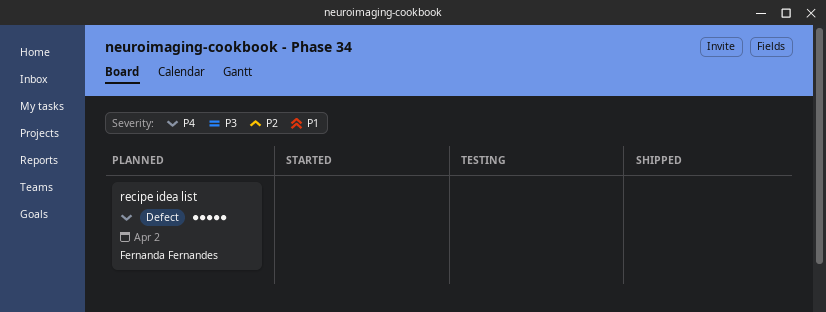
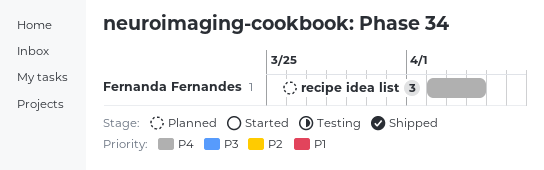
recipe idea list, estimate: 5 -> 3
recipe idea list, due: Apr 2 -> Apr 4

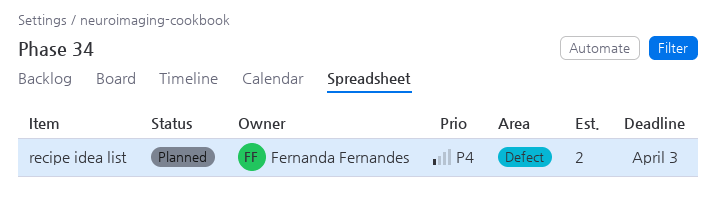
recipe idea list, estimate: 3 -> 2
recipe idea list, due: Apr 4 -> Apr 3

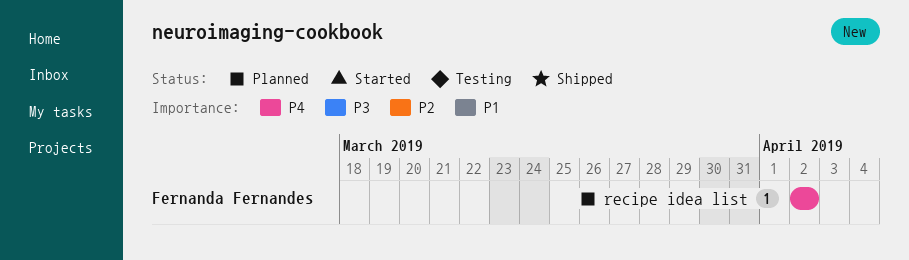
recipe idea list, estimate: 2 -> 1
recipe idea list, due: Apr 3 -> Apr 2

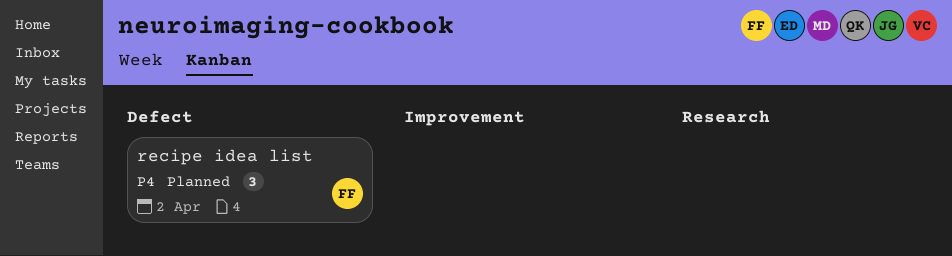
recipe idea list, estimate: 1 -> 3

